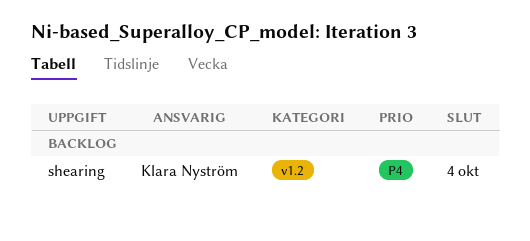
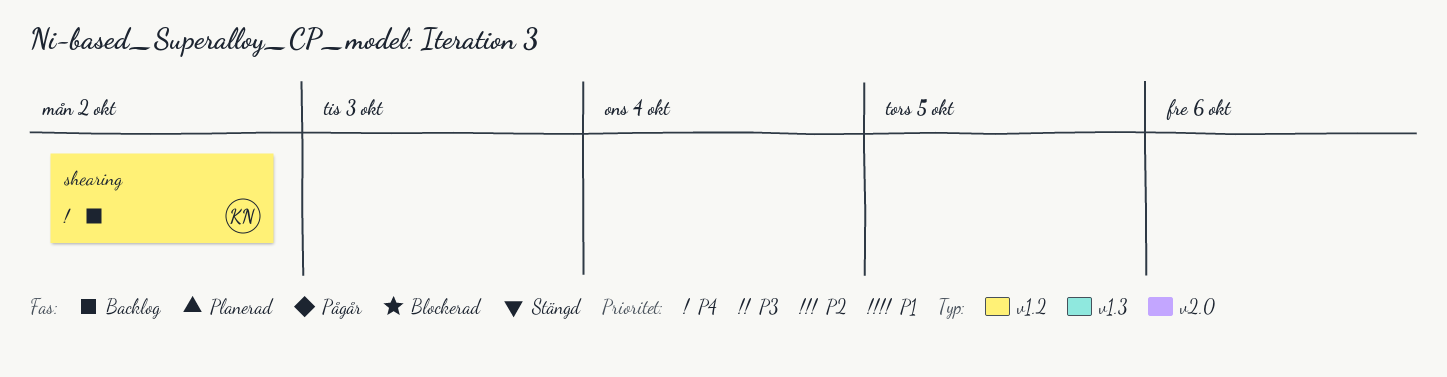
shearing, due: Oct 4 -> Oct 2

